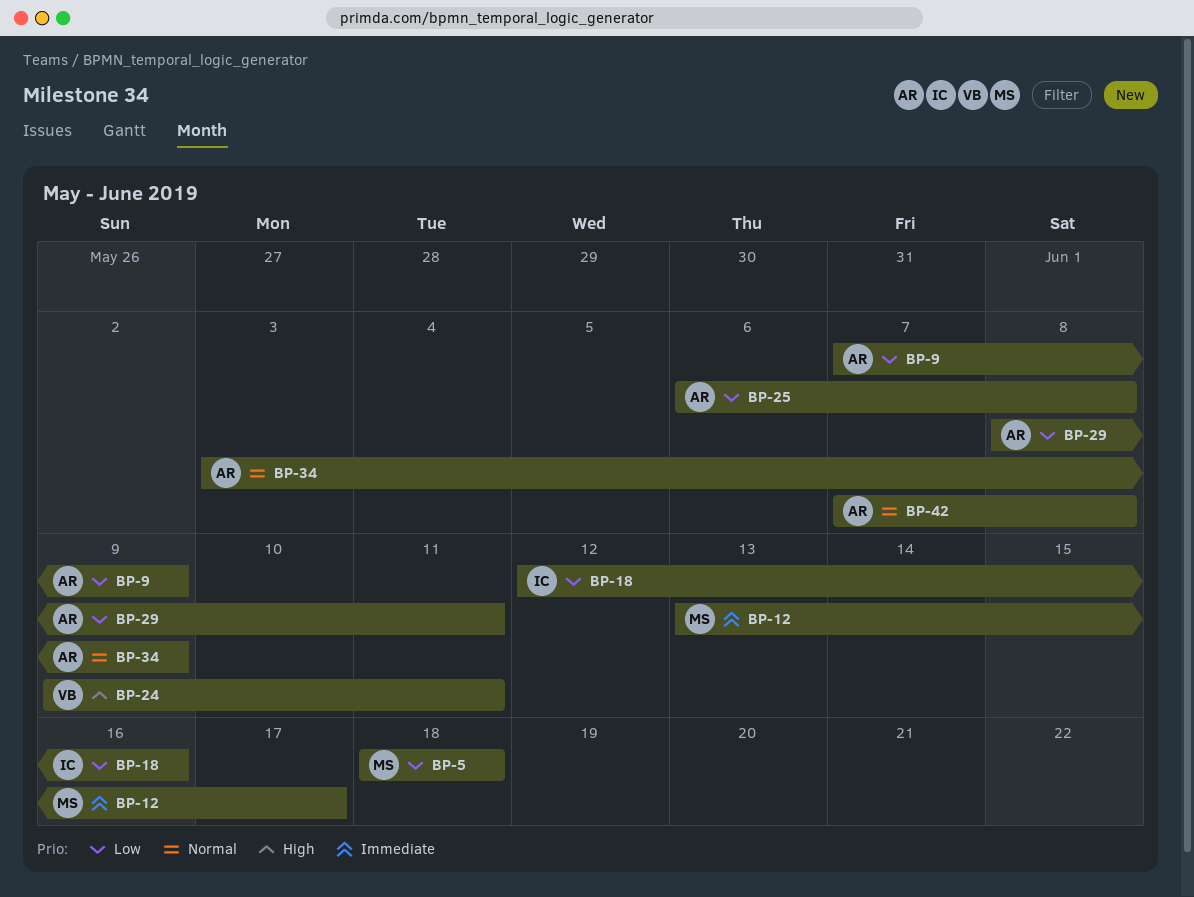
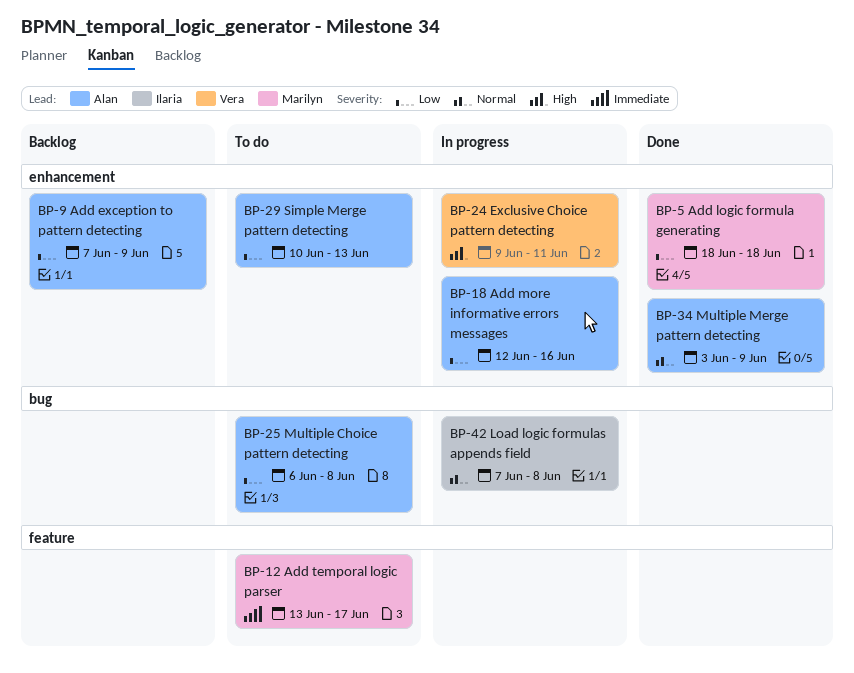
BP-18, owner: Ilaria -> Alan
BP-29, start: Jun 8 -> Jun 10
BP-29, due: Jun 11 -> Jun 13
BP-42, owner: Alan -> Ilaria

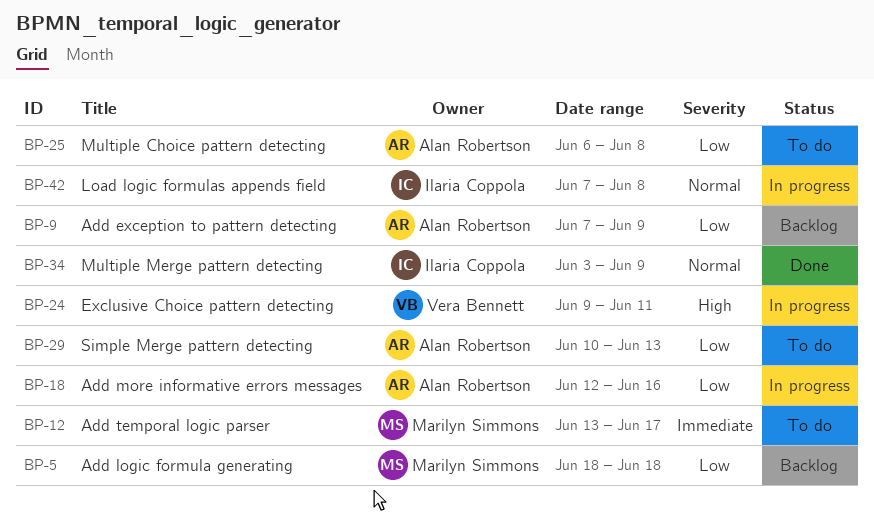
BP-5, status: Done -> Backlog
BP-34, owner: Alan Robertson -> Ilaria Coppola

